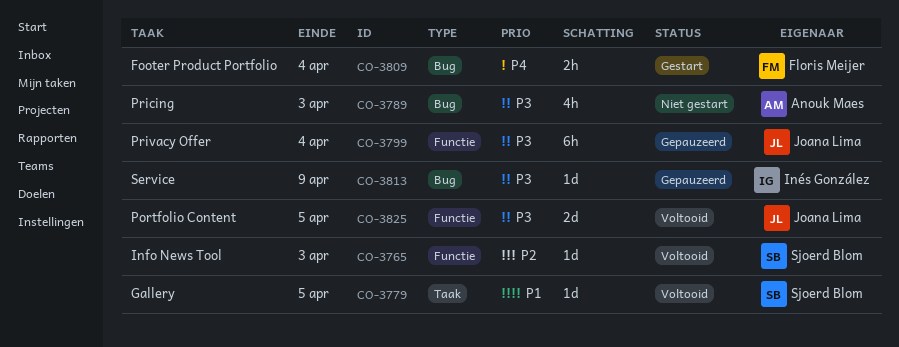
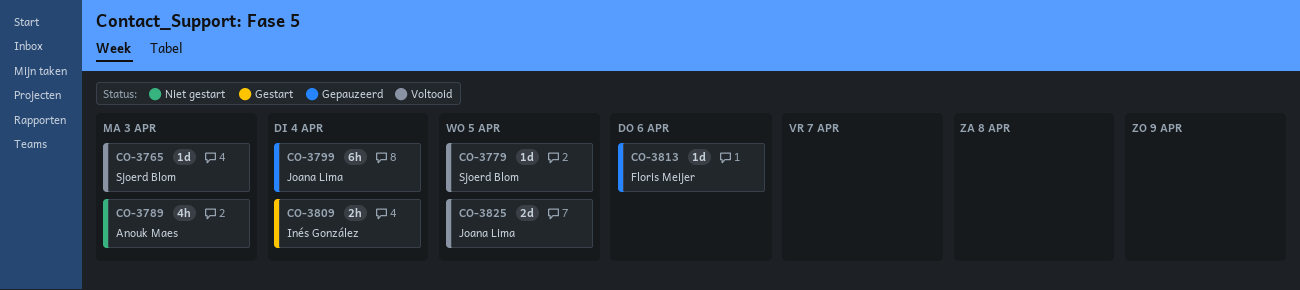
CO-3809, owner: Floris Meijer -> Inés González
CO-3813, owner: Inés González -> Floris Meijer
CO-3813, due: Apr 9 -> Apr 6

